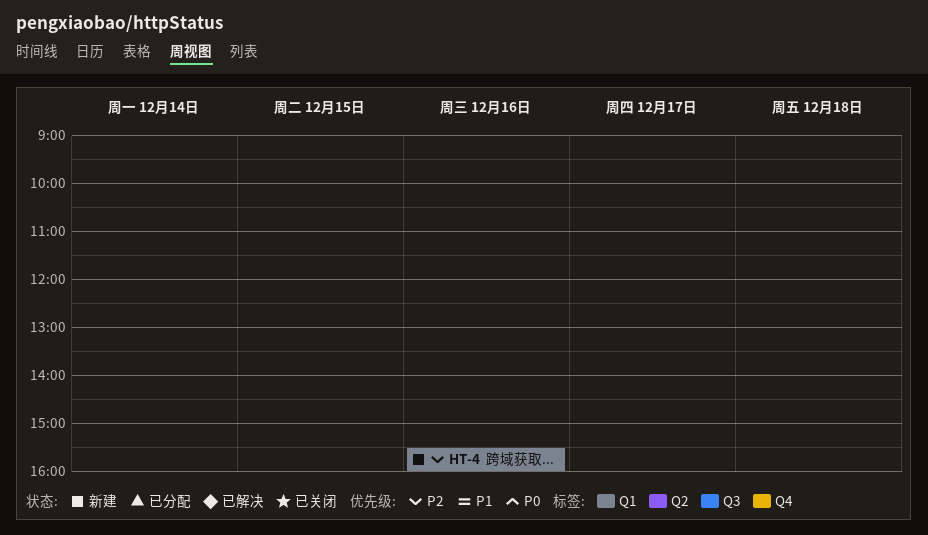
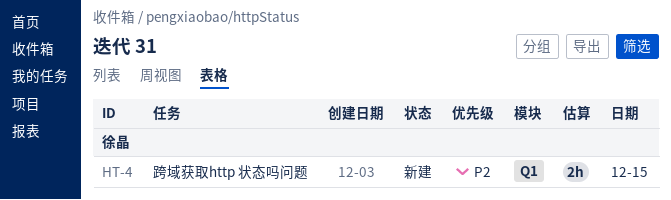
HT-4, day: Dec 16 -> Dec 15

